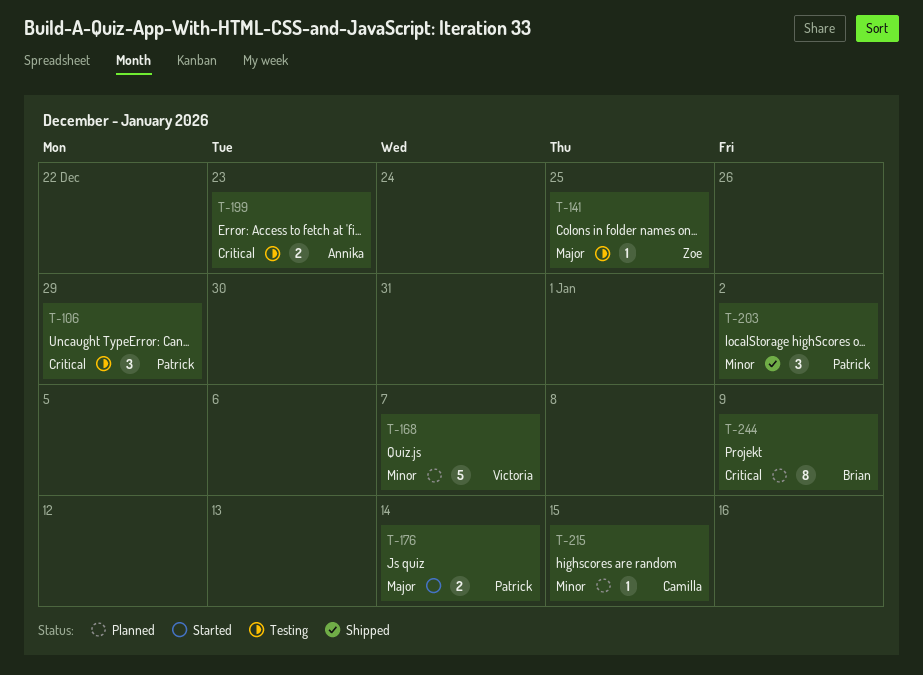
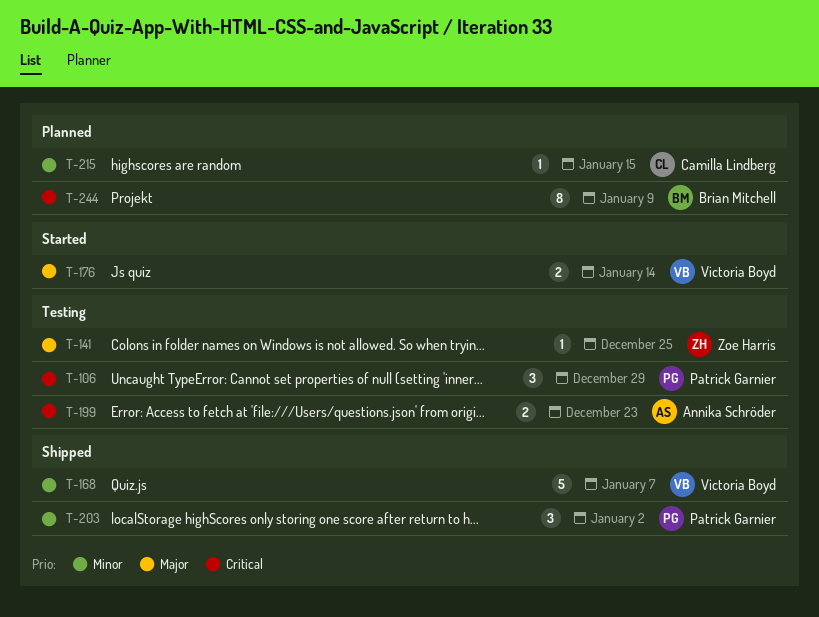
T-168, status: Planned -> Shipped
T-176, owner: Patrick Garnier -> Victoria Boyd

